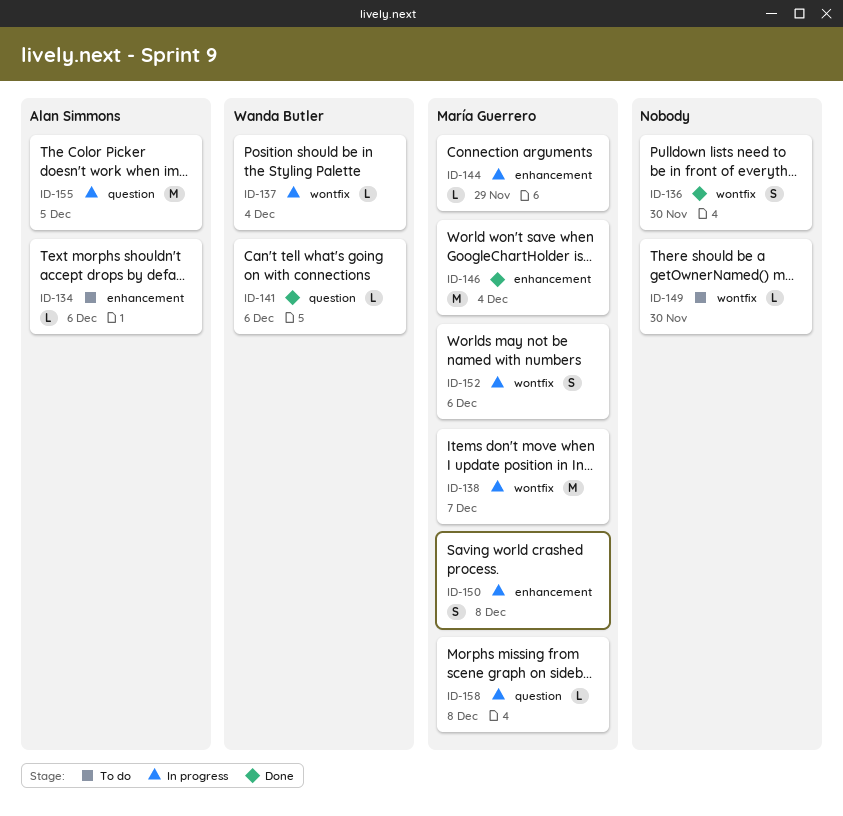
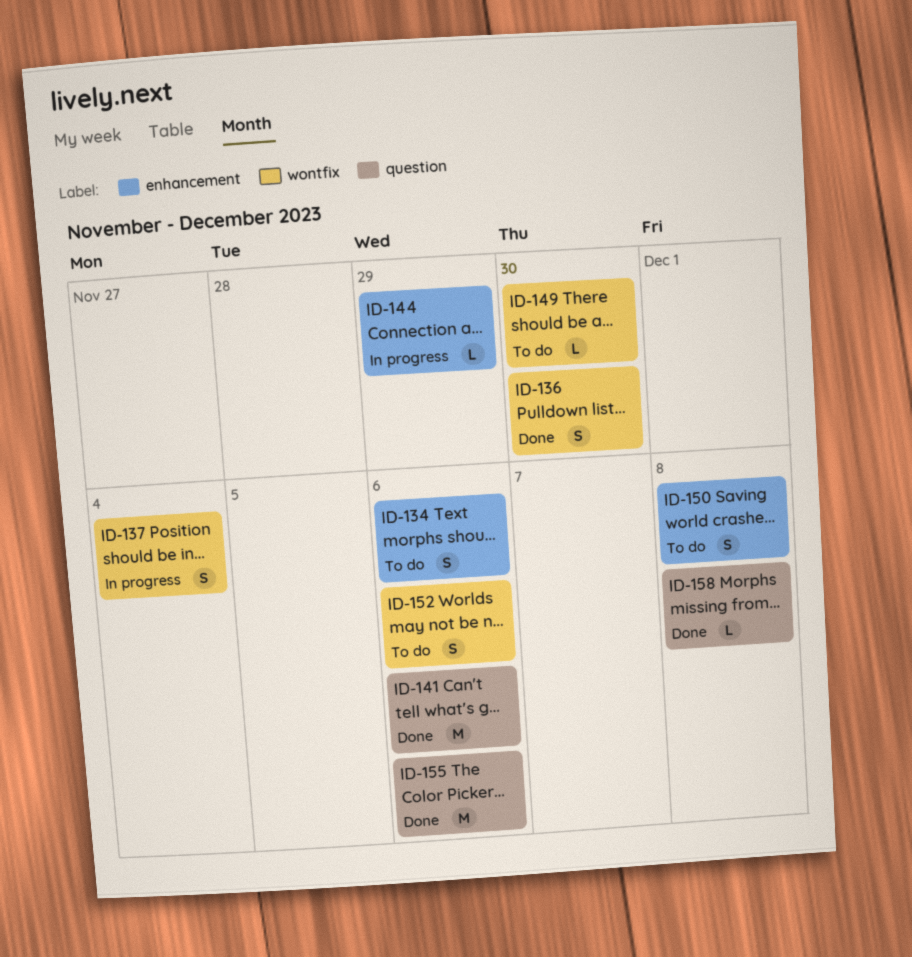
ID-134, estimate: L -> S
ID-137, estimate: L -> S
ID-138: present -> none
ID-141, estimate: L -> M
ID-146: present -> none
ID-150, status: In progress -> To do
ID-152, status: In progress -> To do
ID-155, status: In progress -> Done
ID-155, due: Dec 5 -> Dec 6
ID-158, status: In progress -> Done

